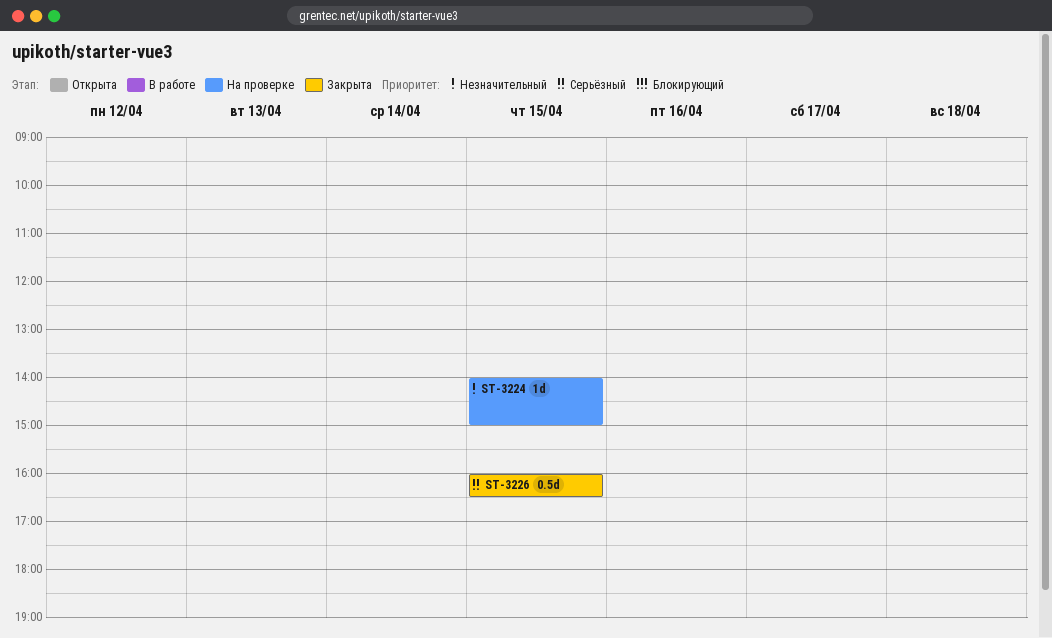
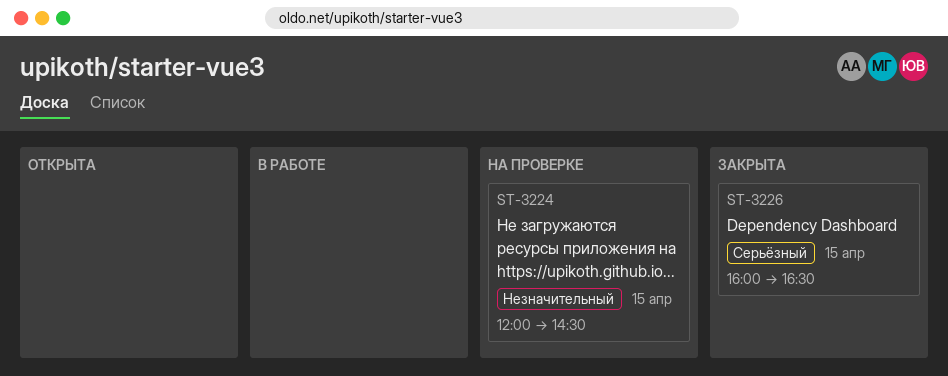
ST-3224, begins: 14:00 -> 12:00
ST-3224, ends: 15:00 -> 14:30

